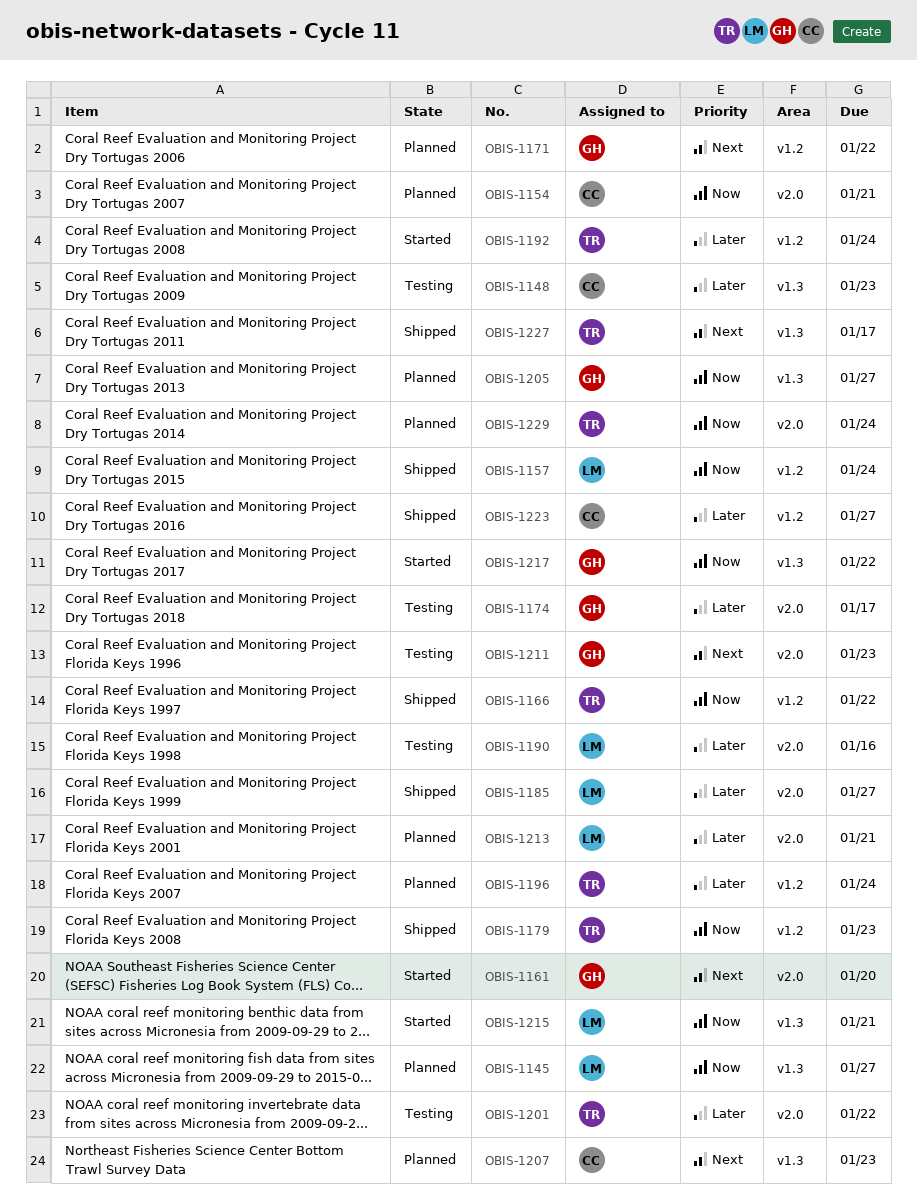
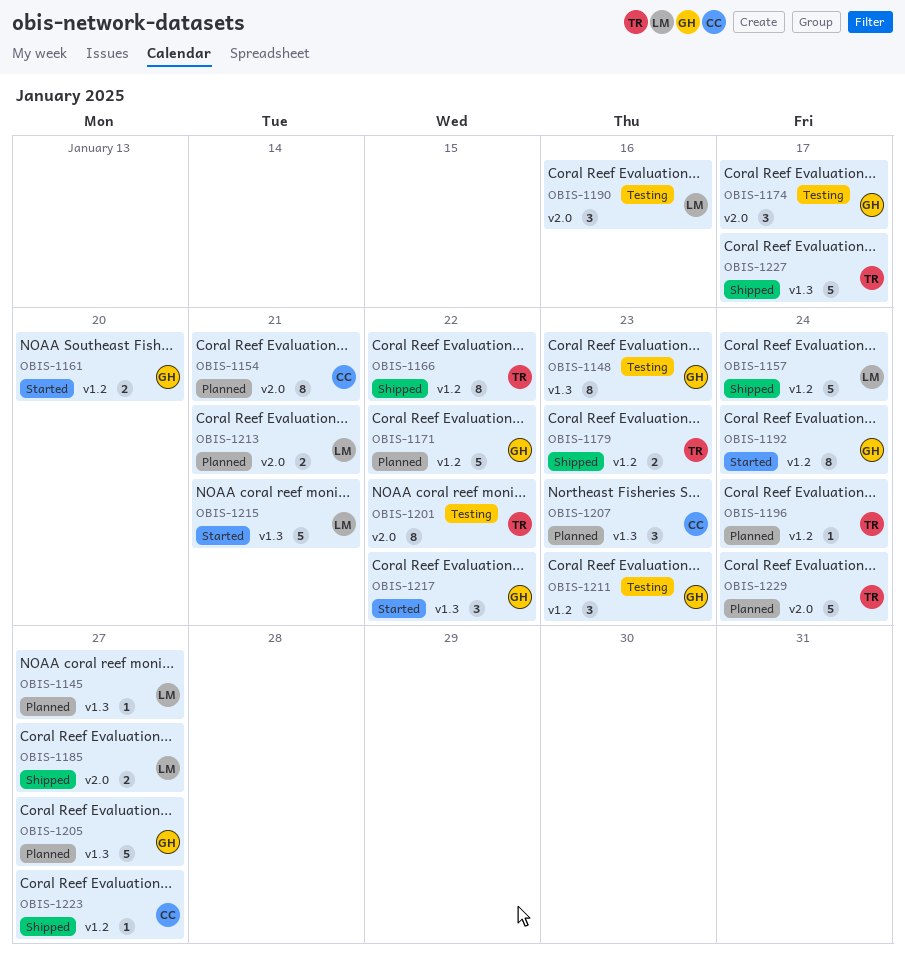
OBIS-1148, owner: CC -> GH
OBIS-1161, label: v2.0 -> v1.2
OBIS-1192, owner: TR -> GH
OBIS-1211, label: v2.0 -> v1.2

